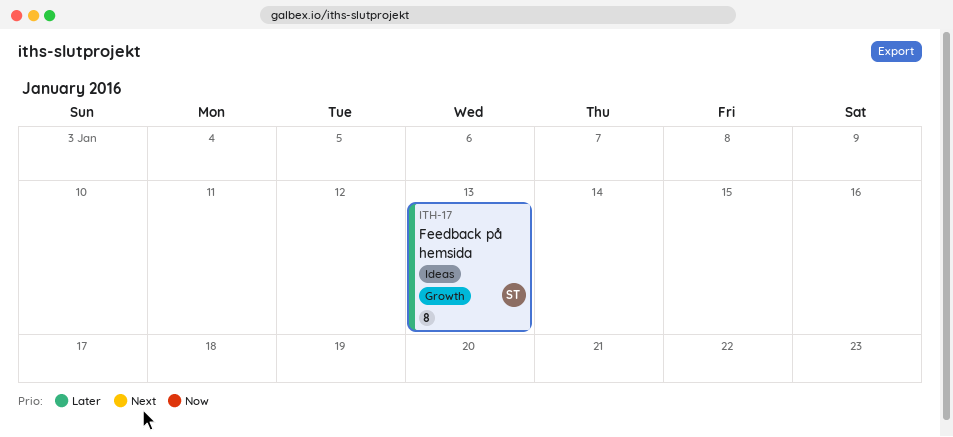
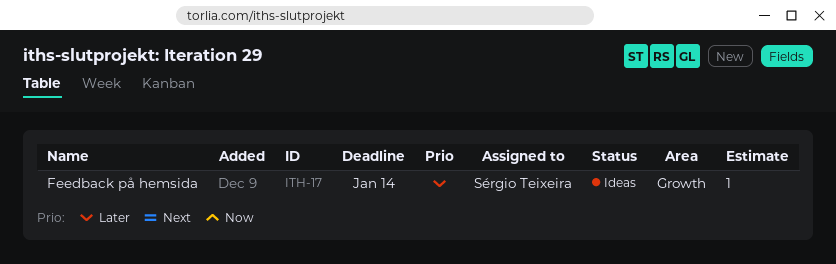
ITH-17, estimate: 8 -> 1
ITH-17, due: Jan 13 -> Jan 14

